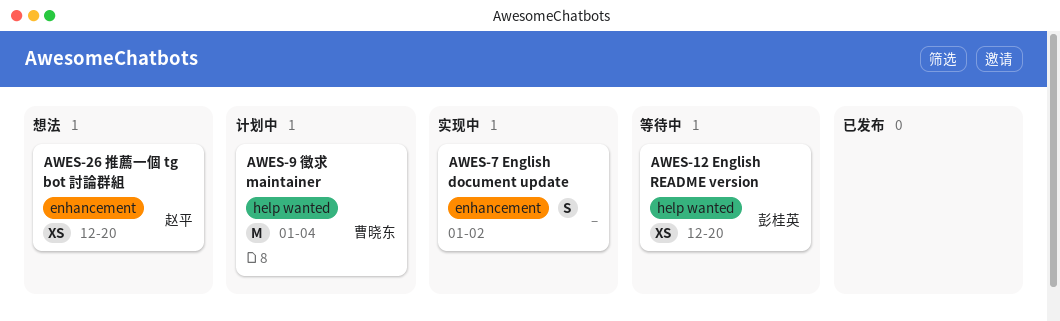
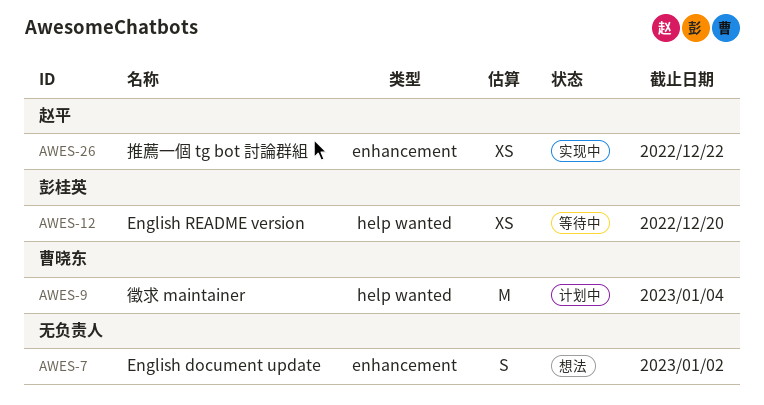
AWES-7, status: 实现中 -> 想法
AWES-26, status: 想法 -> 实现中
AWES-26, due: Dec 20 -> Dec 22

